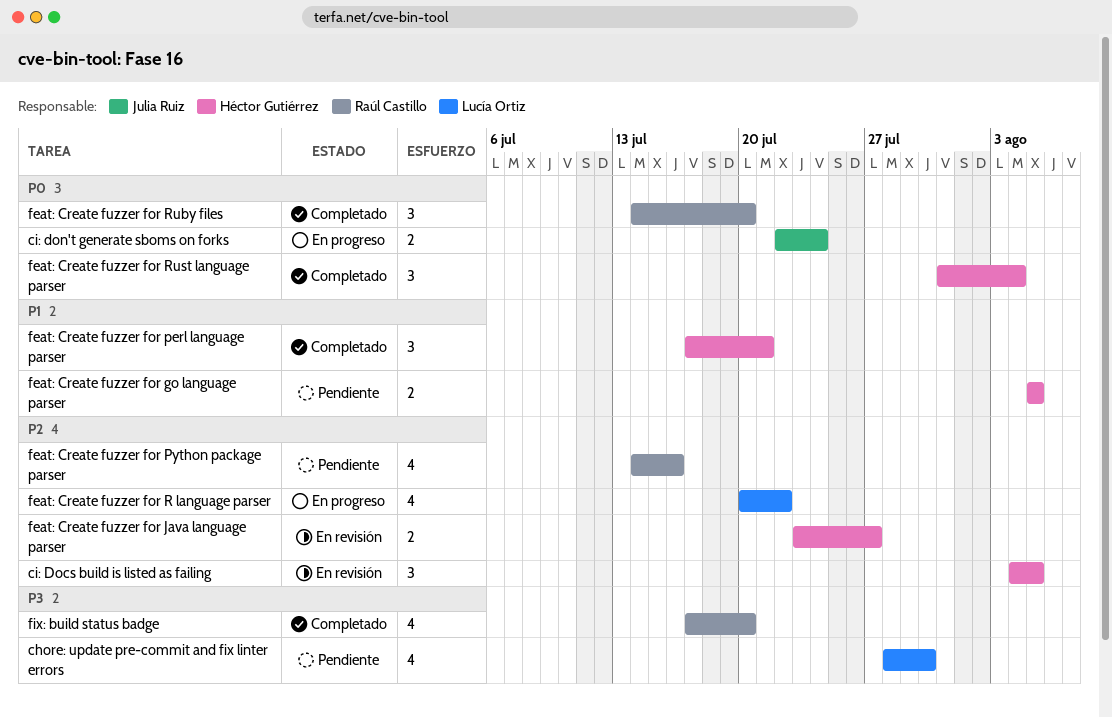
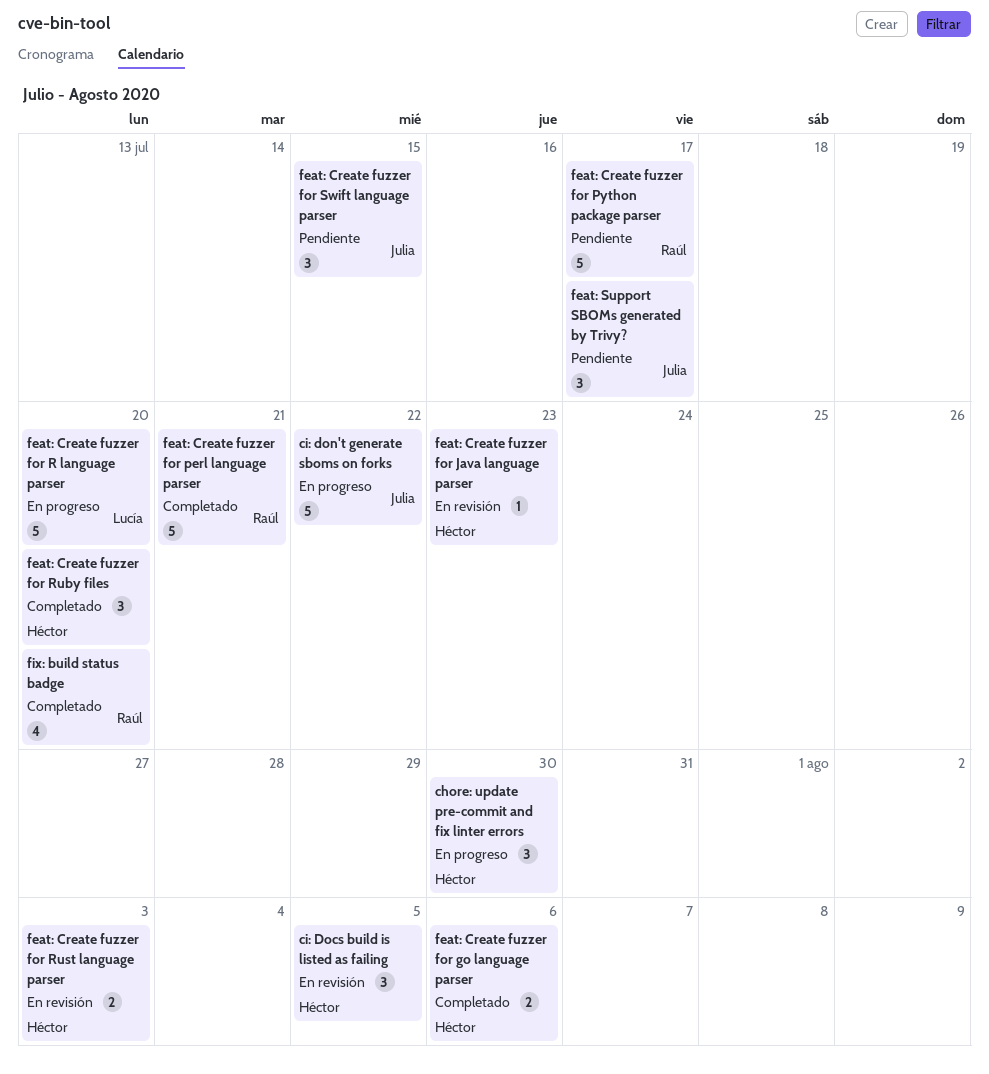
chore: update pre-commit and fix linter errors, status: Pendiente -> En progreso
chore: update pre-commit and fix linter errors, owner: Lucía Ortiz -> Héctor Gutiérrez
chore: update pre-commit and fix linter errors, estimate: 4 -> 3
ci: don't generate sboms on forks, estimate: 2 -> 5
ci: don't generate sboms on forks, due: Jul 24 -> Jul 22
feat: Create fuzzer for go language parser, status: Pendiente -> Completado
feat: Create fuzzer for go language parser, due: Aug 5 -> Aug 6
feat: Create fuzzer for Java language parser, estimate: 2 -> 1
feat: Create fuzzer for Java language parser, due: Jul 27 -> Jul 23
feat: Create fuzzer for perl language parser, owner: Héctor Gutiérrez -> Raúl Castillo
feat: Create fuzzer for perl language parser, estimate: 3 -> 5
feat: Create fuzzer for Python package parser, estimate: 4 -> 5
feat: Create fuzzer for Python package parser, due: Jul 16 -> Jul 17
feat: Create fuzzer for R language parser, estimate: 4 -> 5
feat: Create fuzzer for R language parser, due: Jul 22 -> Jul 20
feat: Create fuzzer for Ruby files, owner: Raúl Castillo -> Héctor Gutiérrez
feat: Create fuzzer for Rust language parser, status: Completado -> En revisión
feat: Create fuzzer for Rust language parser, estimate: 3 -> 2
feat: Create fuzzer for Rust language parser, due: Aug 4 -> Aug 3
feat: Create fuzzer for Swift language parser: none -> present
feat: Support SBOMs generated by Trivy?: none -> present

